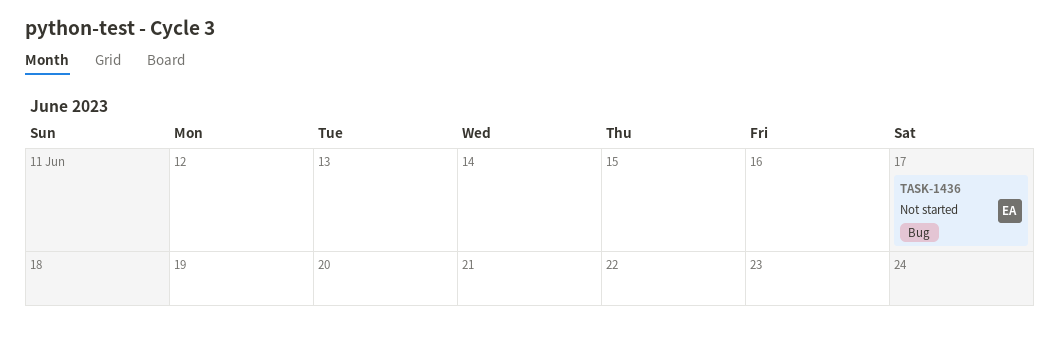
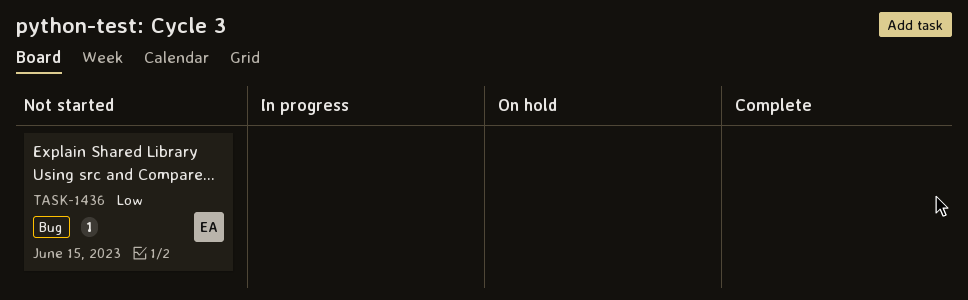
TASK-1436, due: Jun 17 -> Jun 15

